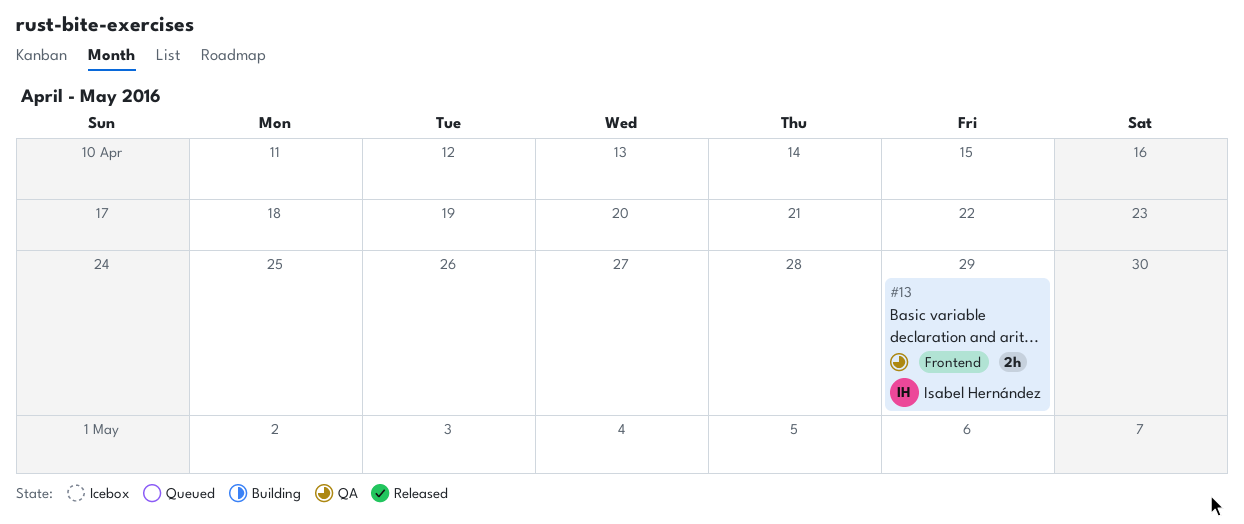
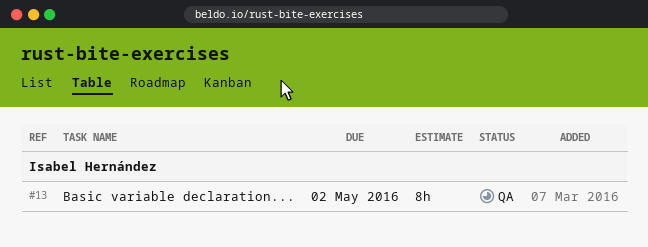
#13, estimate: 2h -> 8h
#13, due: Apr 29 -> May 2

